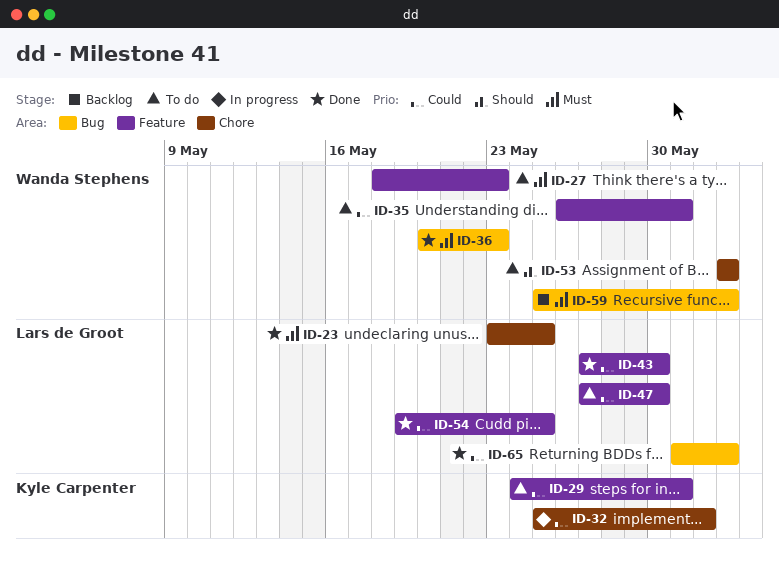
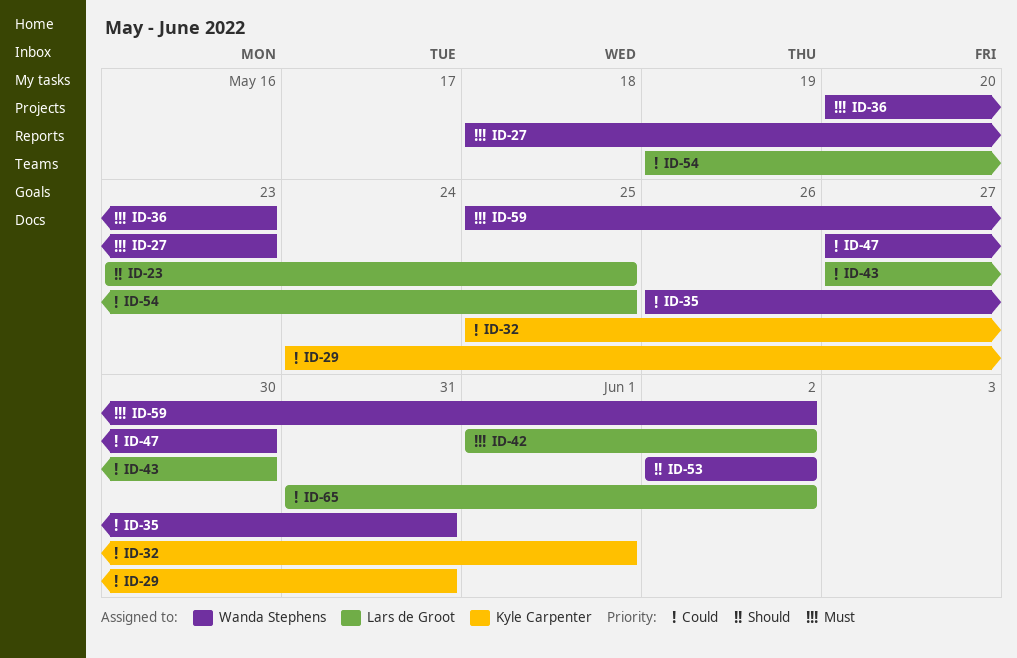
ID-23, priority: Must -> Should
ID-42: none -> present
ID-47, owner: Lars de Groot -> Wanda Stephens

